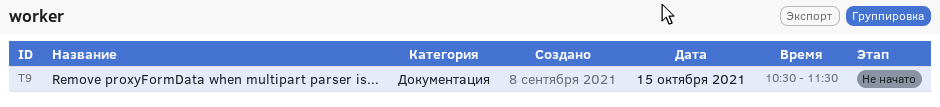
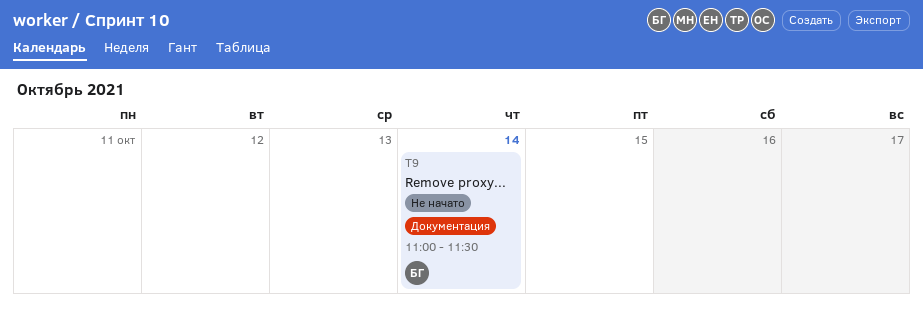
T9, day: Oct 15 -> Oct 14
T9, begins: 10:30 -> 11:00

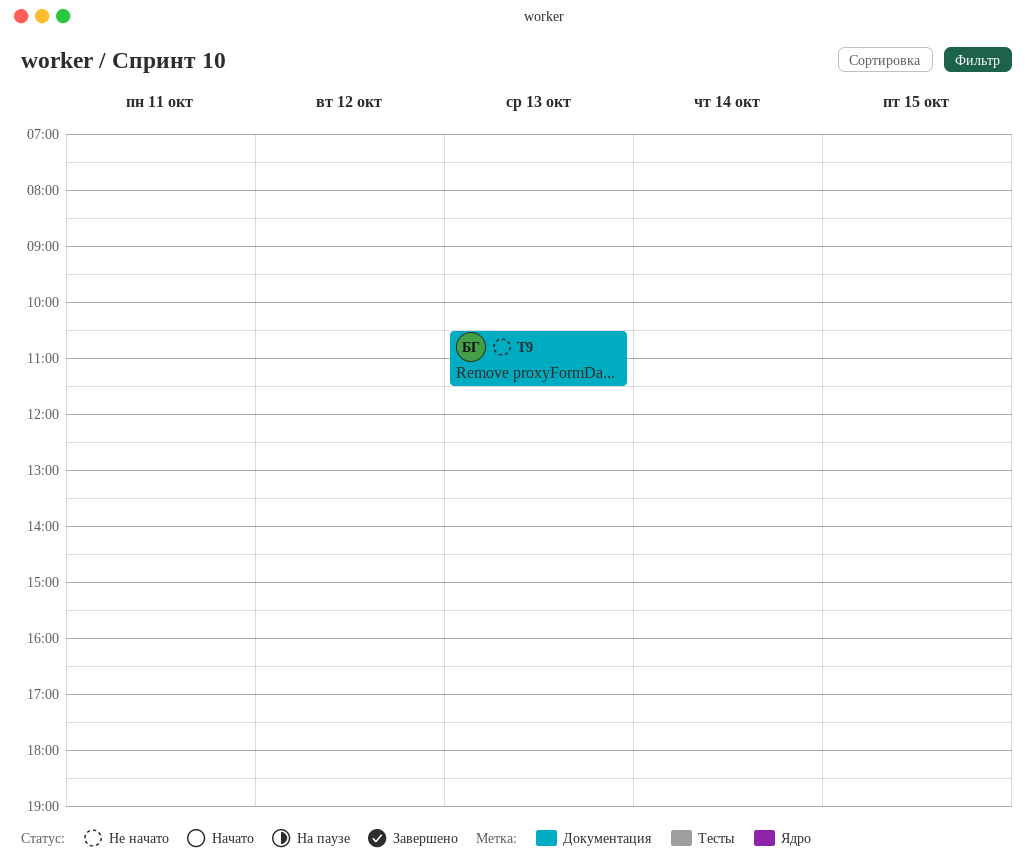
T9, day: Oct 14 -> Oct 13
T9, begins: 11:00 -> 10:30

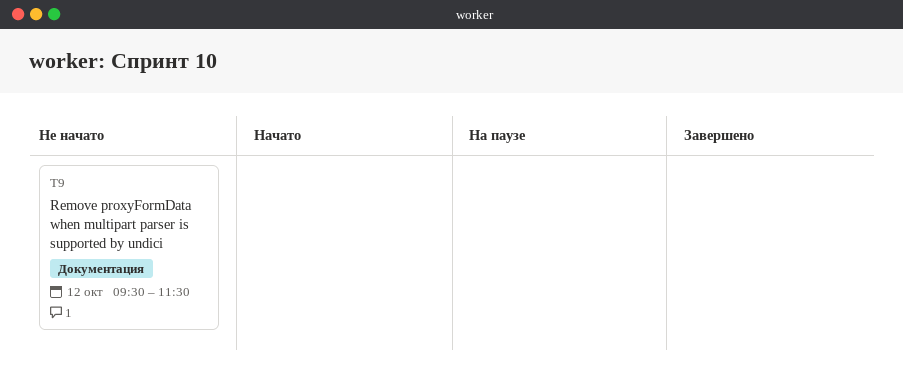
T9, day: Oct 13 -> Oct 12
T9, begins: 10:30 -> 09:30

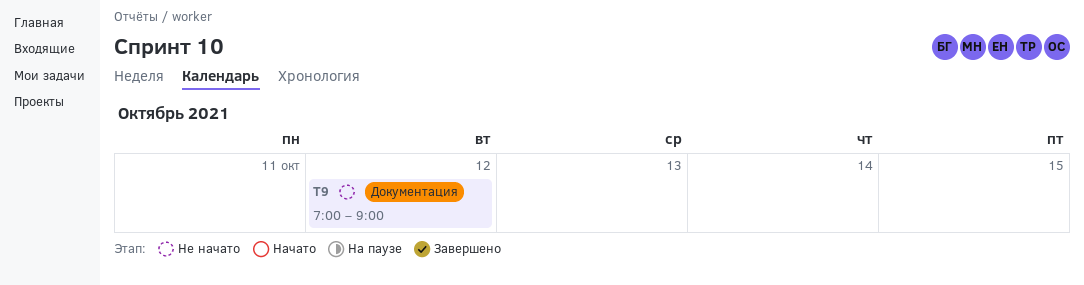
T9, begins: 09:30 -> 07:00
T9, ends: 11:30 -> 09:00

